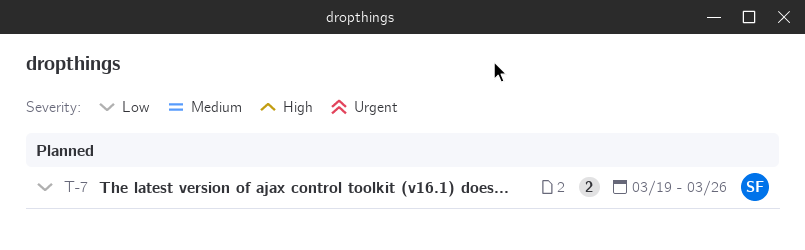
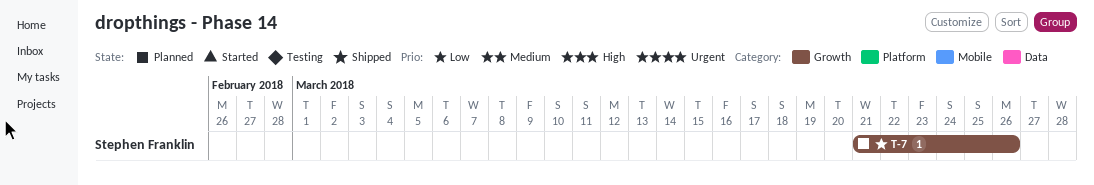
T-7, estimate: 2 -> 1
T-7, start: Mar 19 -> Mar 21

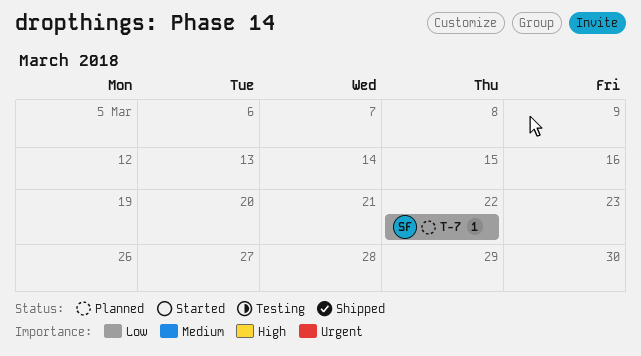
T-7, start: Mar 21 -> Mar 22
T-7, due: Mar 26 -> Mar 22

